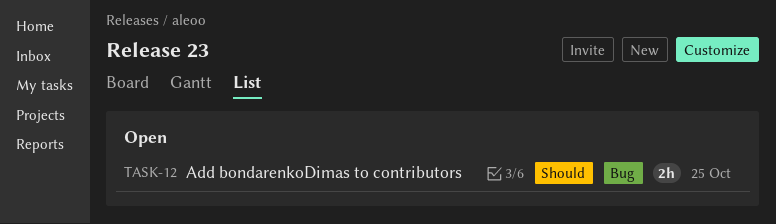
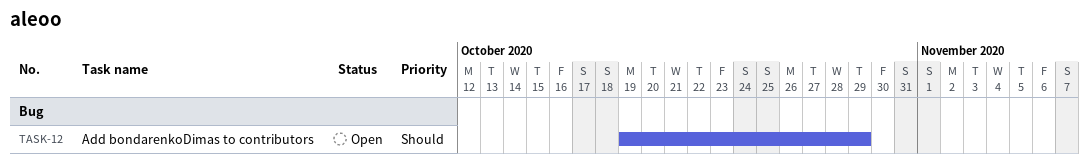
TASK-12, due: Oct 25 -> Oct 29

